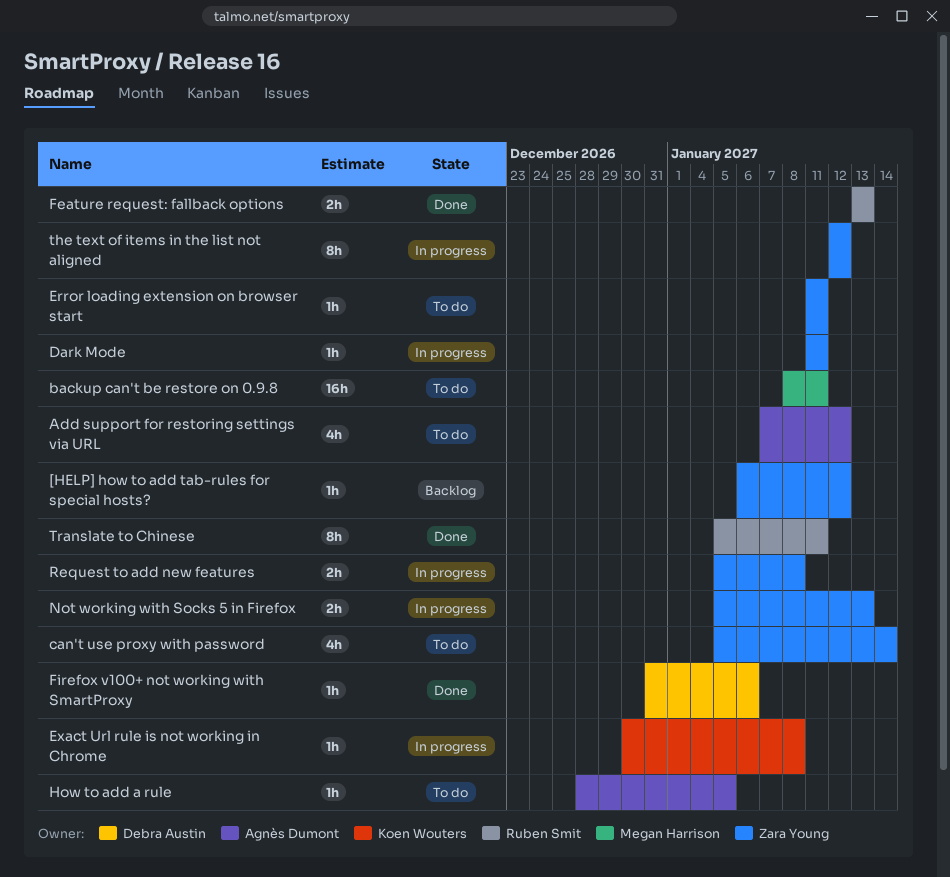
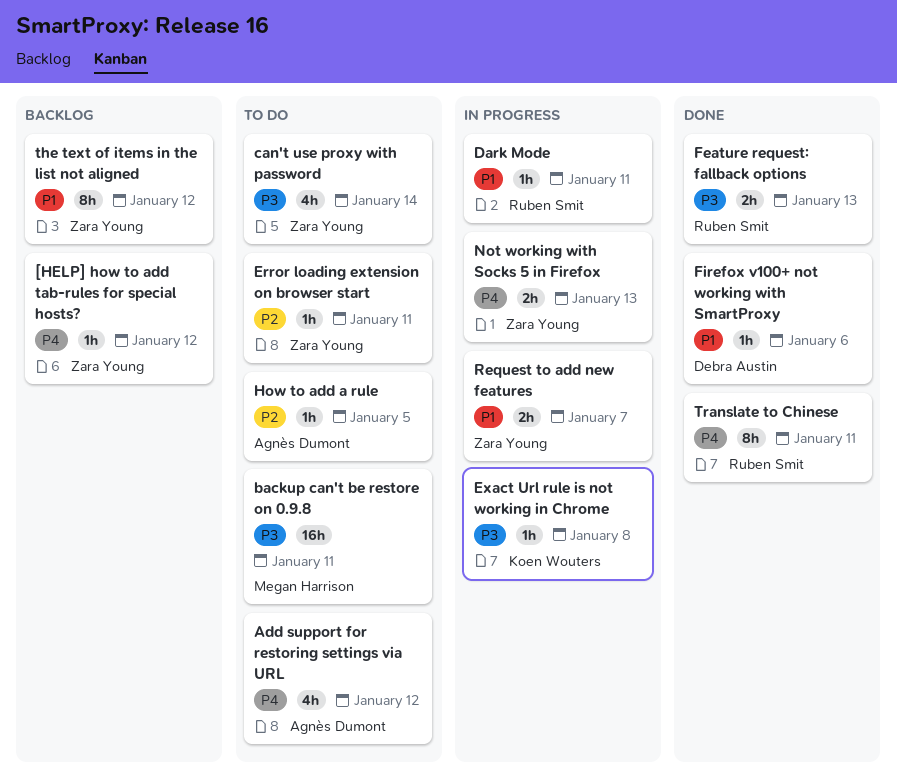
Dark Mode, owner: Zara Young -> Ruben Smit
Request to add new features, due: Jan 8 -> Jan 7
the text of items in the list not aligned, status: In progress -> Backlog

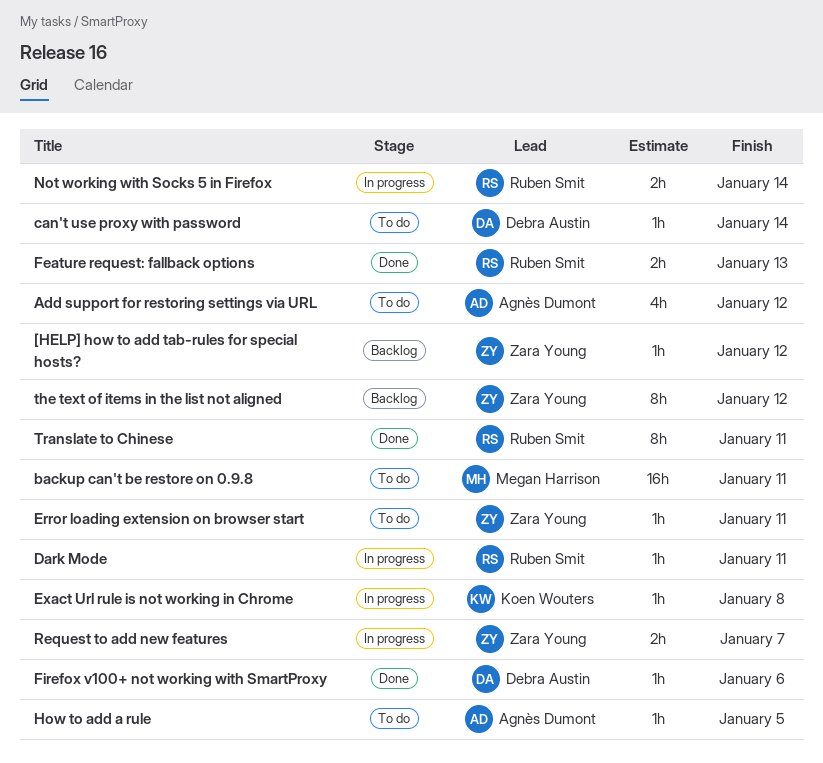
can't use proxy with password, owner: Zara Young -> Debra Austin
can't use proxy with password, estimate: 4h -> 1h
Not working with Socks 5 in Firefox, owner: Zara Young -> Ruben Smit
Not working with Socks 5 in Firefox, due: Jan 13 -> Jan 14

